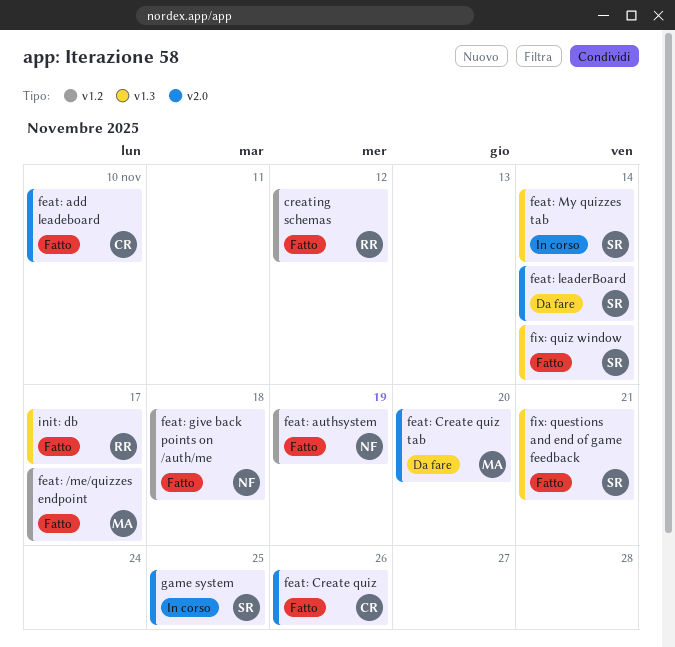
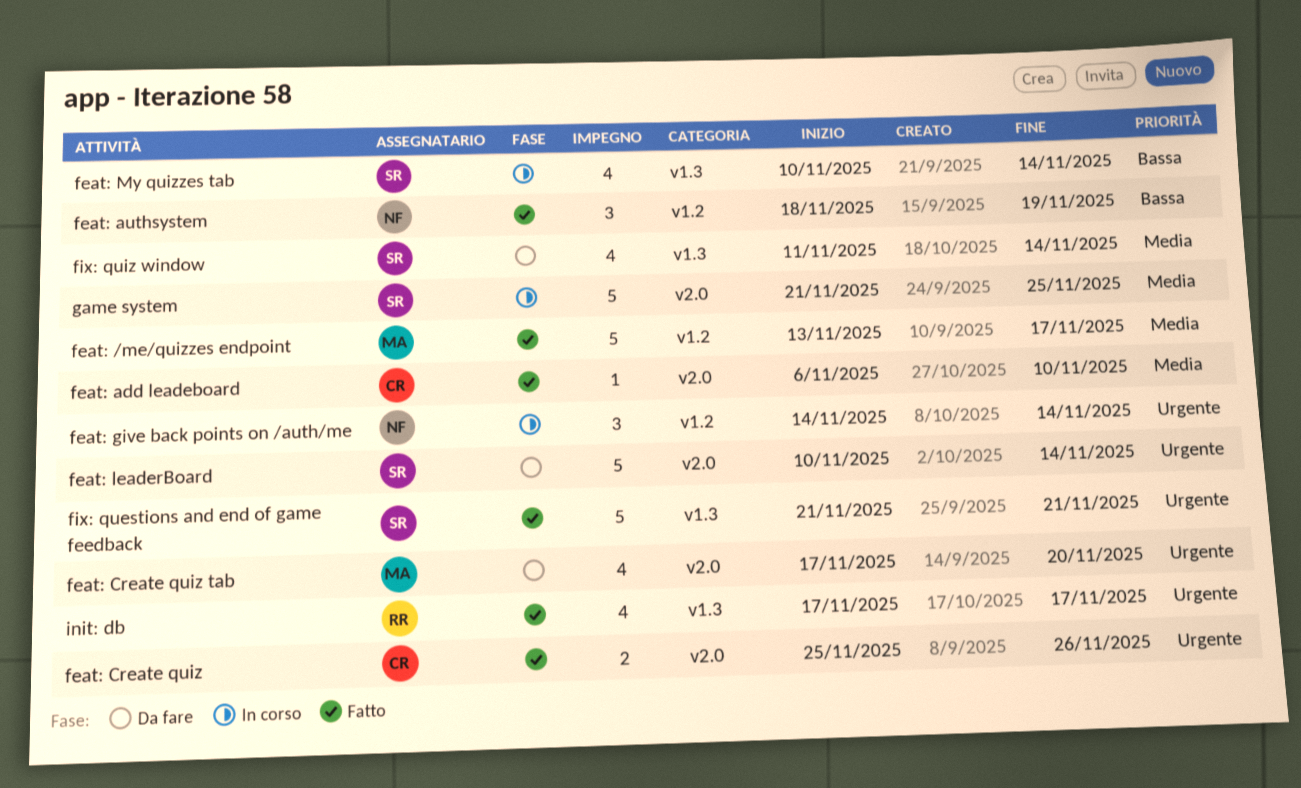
creating schemas: present -> none
feat: give back points on /auth/me, status: Fatto -> In corso
feat: give back points on /auth/me, due: Nov 18 -> Nov 14
fix: quiz window, status: Fatto -> Da fare

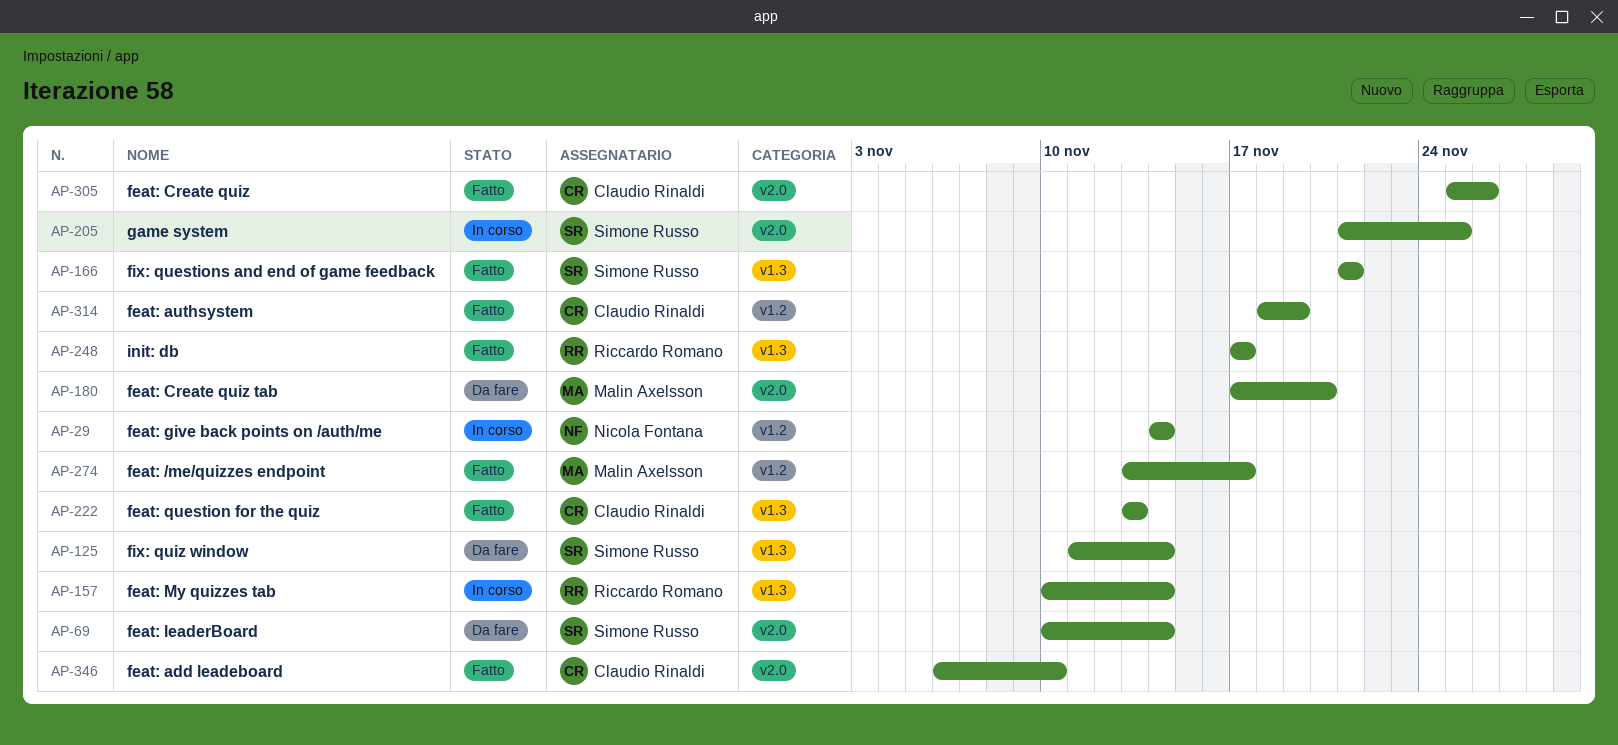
feat: authsystem, owner: Nicola Fontana -> Claudio Rinaldi
feat: My quizzes tab, owner: Simone Russo -> Riccardo Romano
feat: question for the quiz: none -> present

